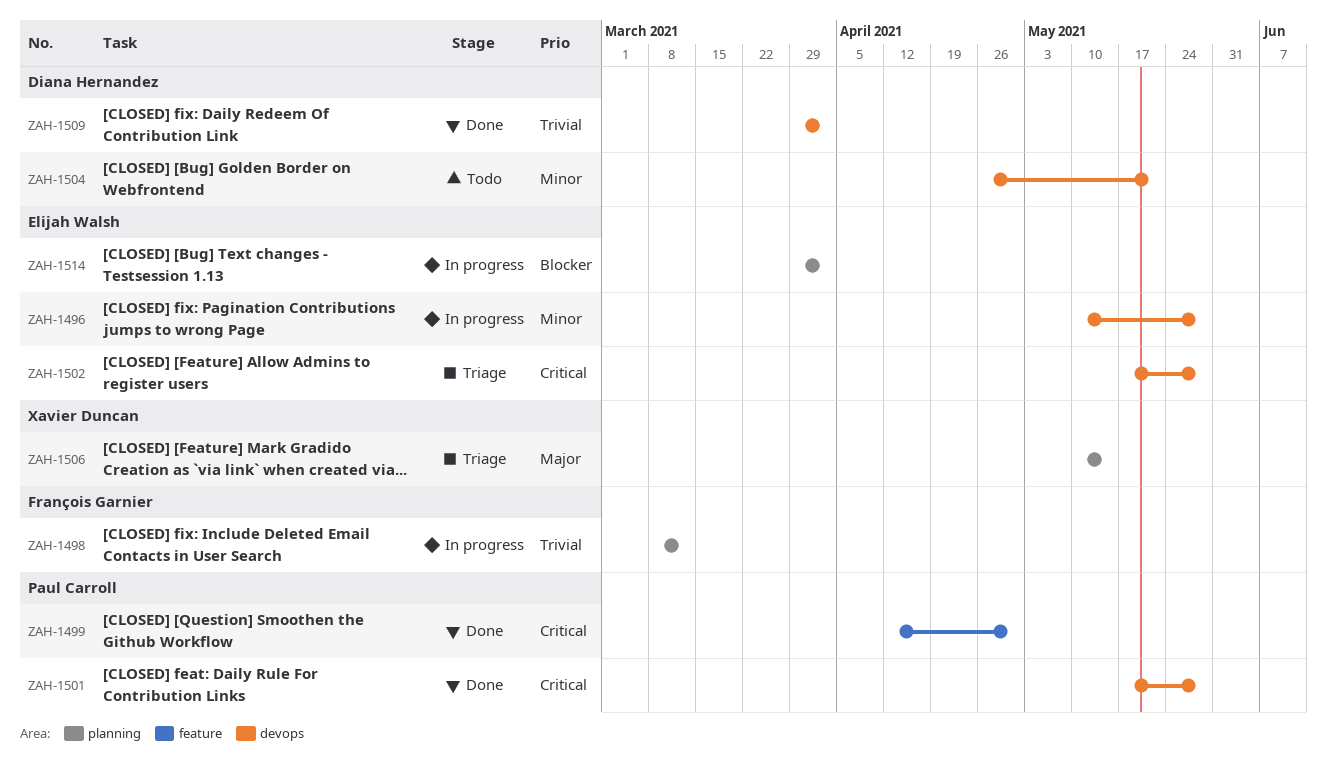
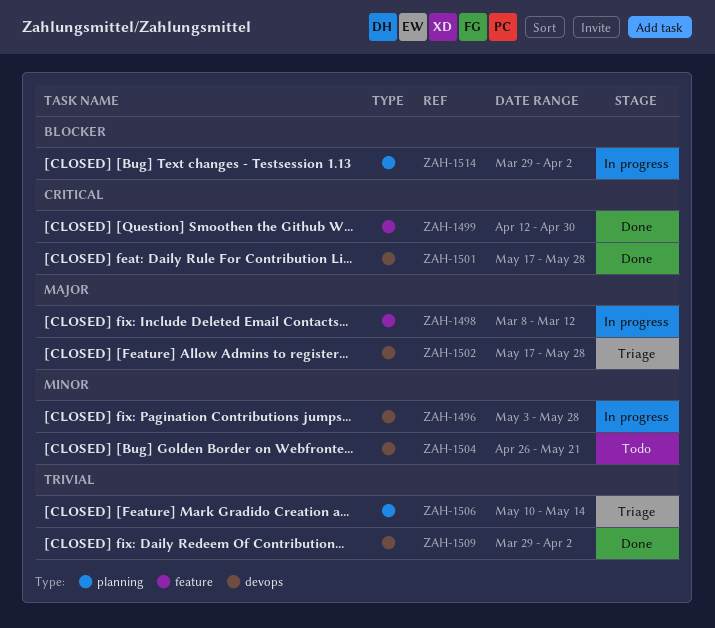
ZAH-1496, start: May 10 -> May 3
ZAH-1498, priority: Trivial -> Major
ZAH-1498, label: planning -> feature
ZAH-1502, priority: Critical -> Major
ZAH-1506, priority: Major -> Trivial

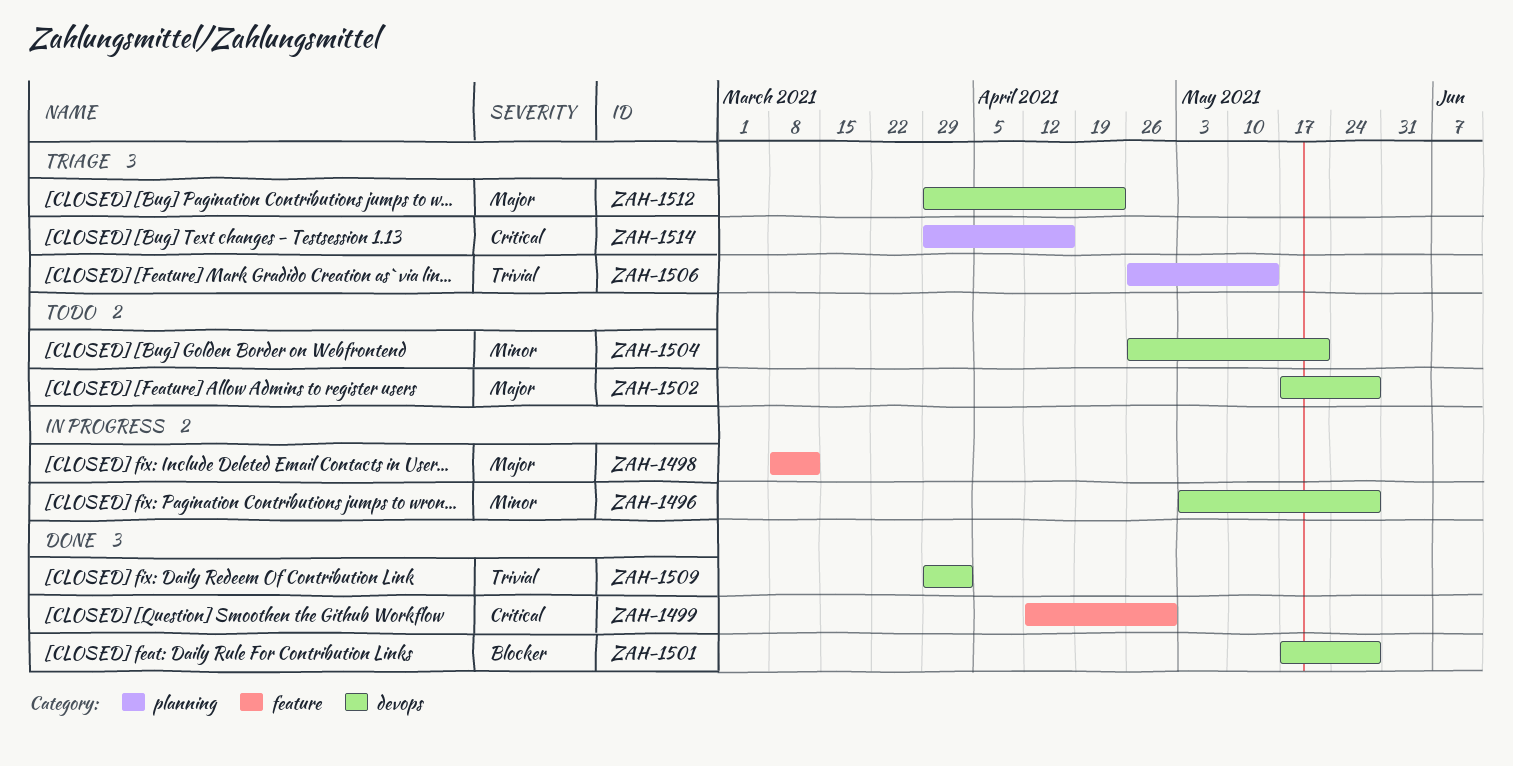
ZAH-1501, priority: Critical -> Blocker
ZAH-1502, status: Triage -> Todo
ZAH-1506, start: May 10 -> Apr 26
ZAH-1512: none -> present
ZAH-1514, status: In progress -> Triage
ZAH-1514, priority: Blocker -> Critical
ZAH-1514, due: Apr 2 -> Apr 16

